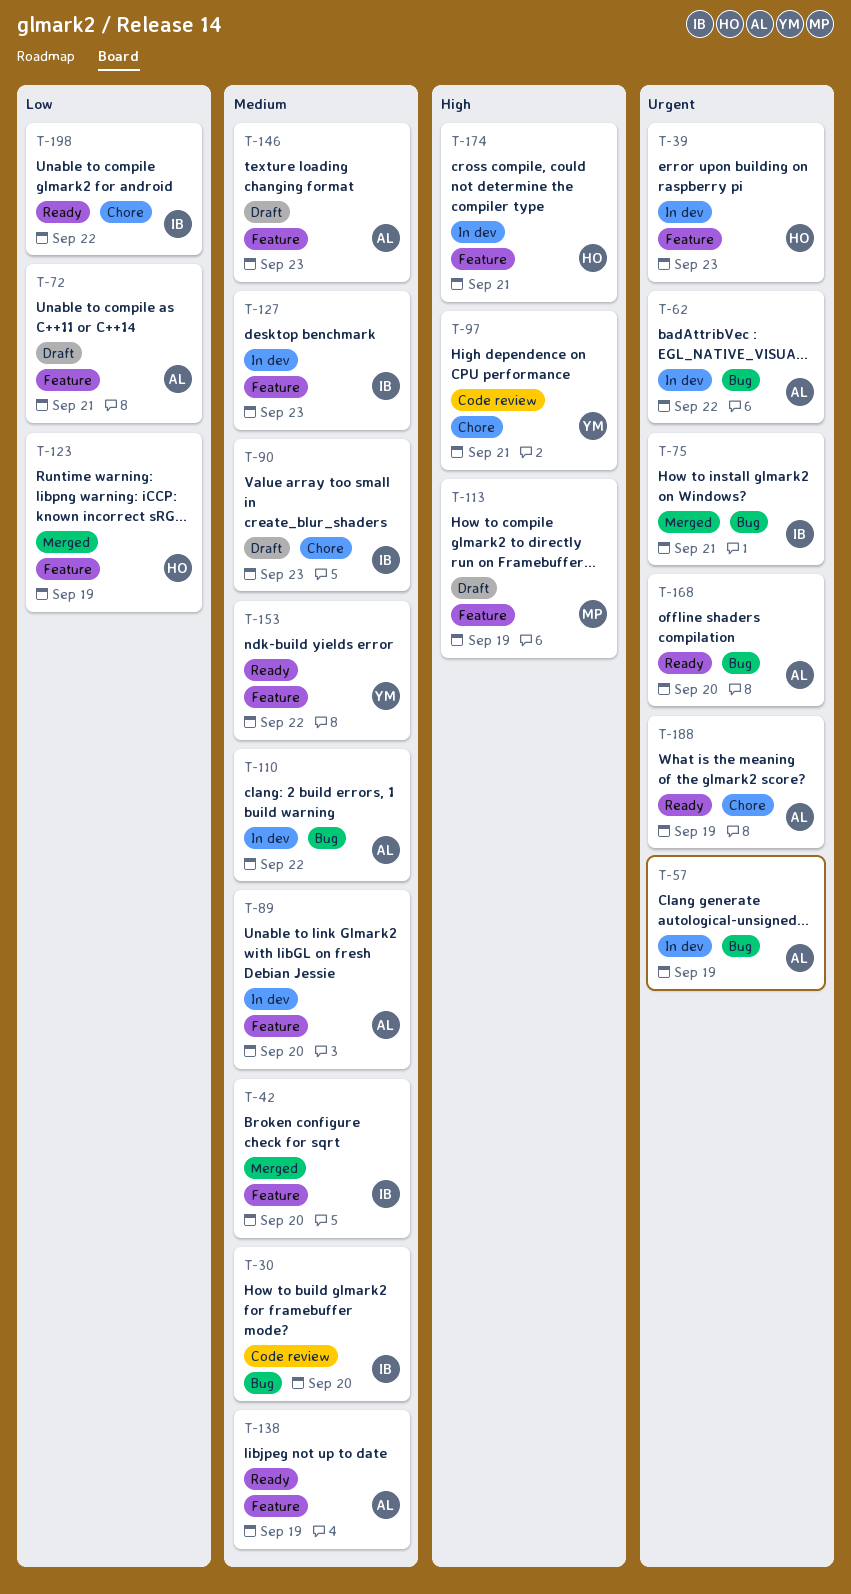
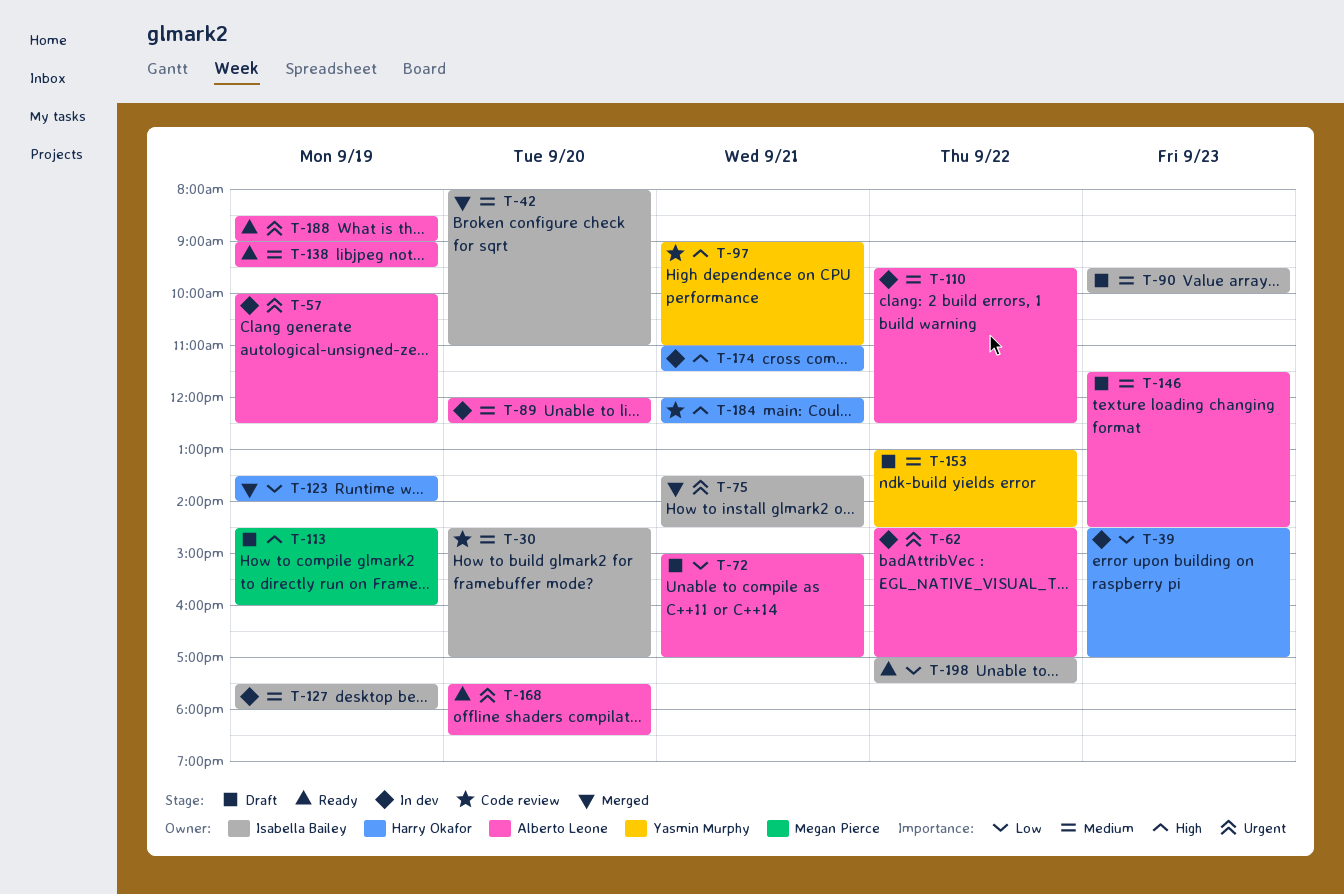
T-39, priority: Urgent -> Low
T-127, day: Sep 23 -> Sep 19
T-153, status: Ready -> Draft
T-184: none -> present

